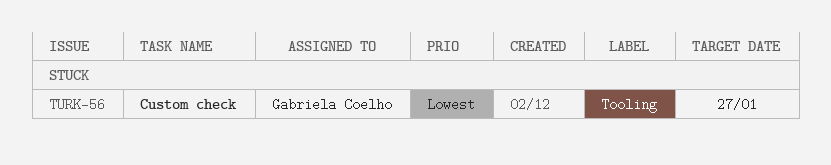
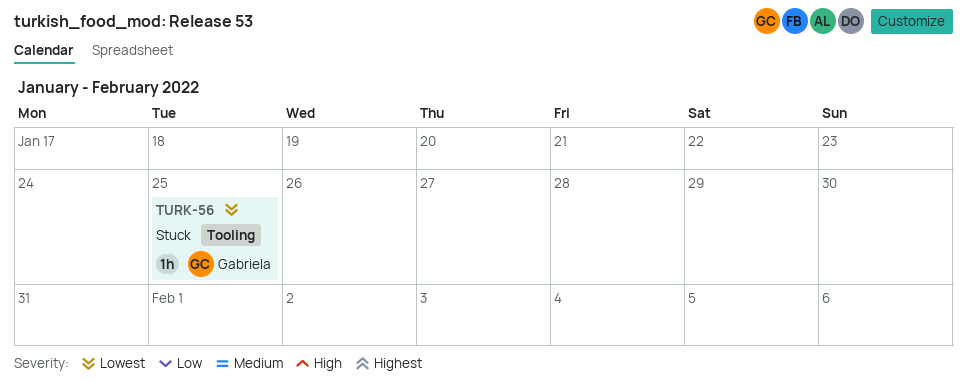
TURK-56, due: Jan 27 -> Jan 25

